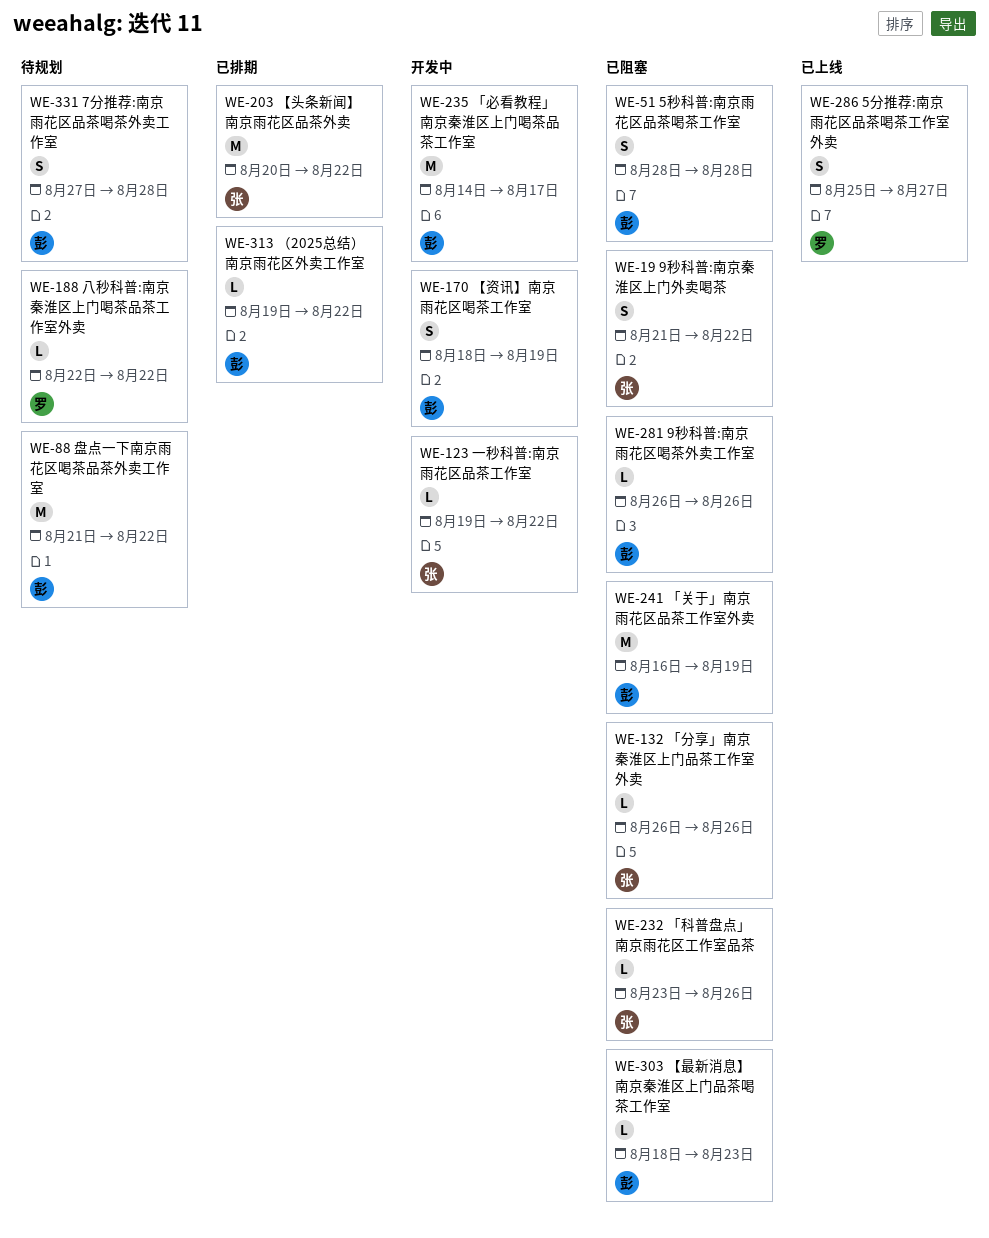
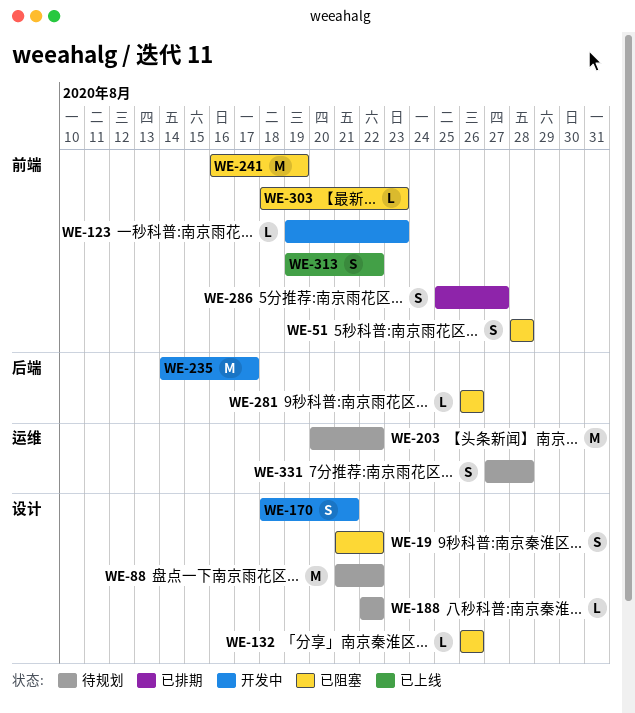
WE-123, due: Aug 22 -> Aug 23
WE-170, due: Aug 19 -> Aug 21
WE-203, status: 已排期 -> 待规划
WE-232: present -> none
WE-286, status: 已上线 -> 已排期
WE-313, status: 已排期 -> 已上线
WE-313, estimate: L -> S

